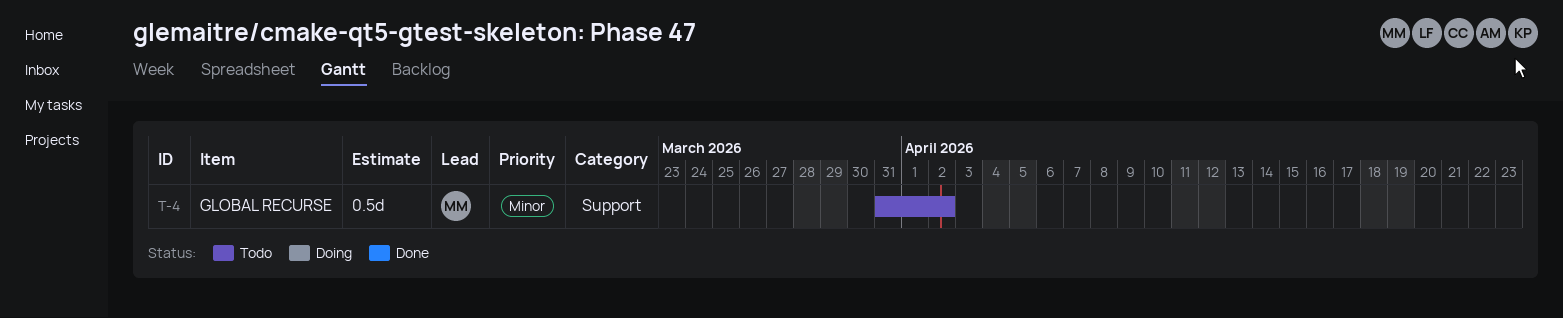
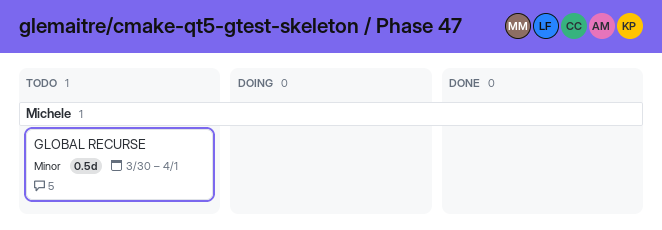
GLOBAL RECURSE, start: Mar 31 -> Mar 30
GLOBAL RECURSE, due: Apr 2 -> Apr 1

